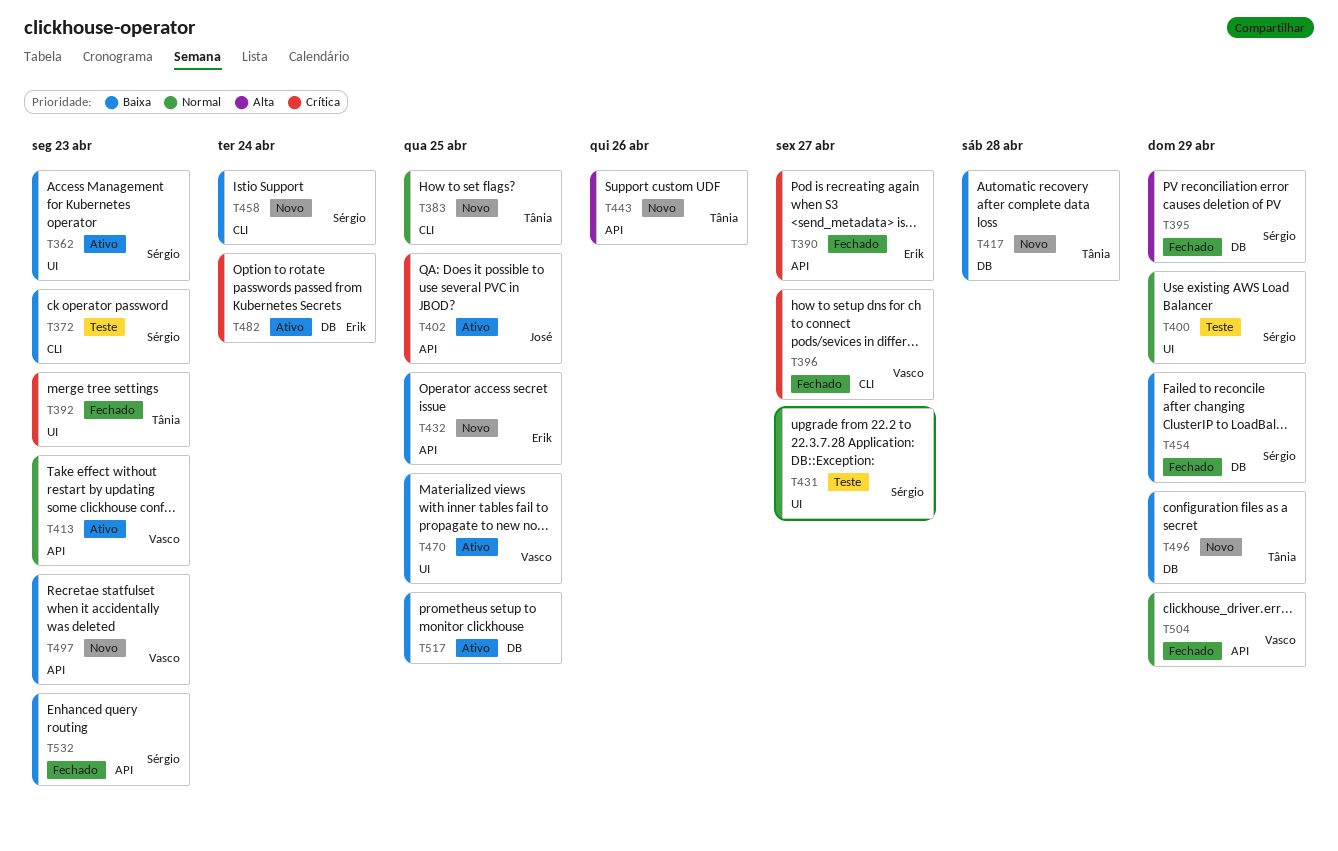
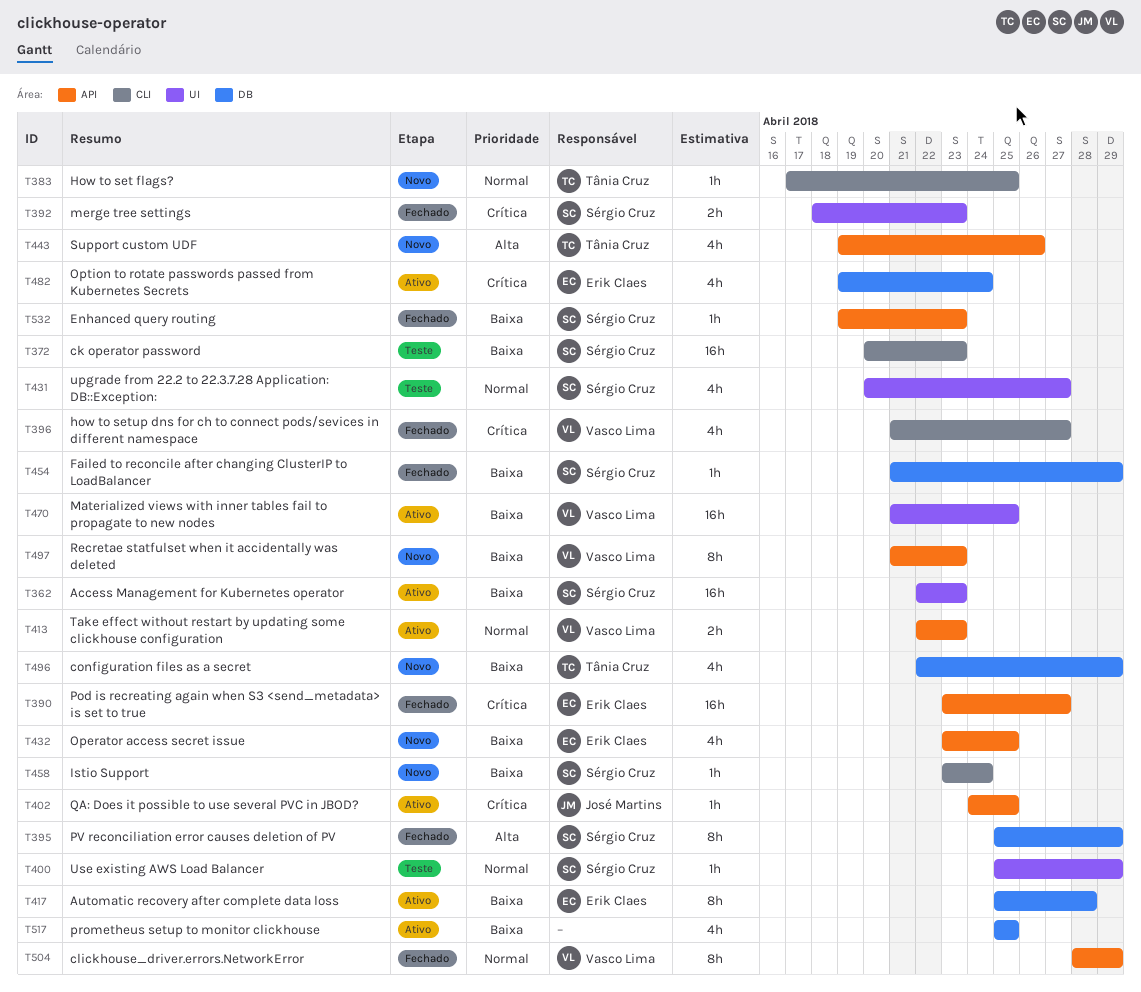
T392, owner: Tânia Cruz -> Sérgio Cruz
T417, status: Novo -> Ativo
T417, owner: Tânia Cruz -> Erik Claes

